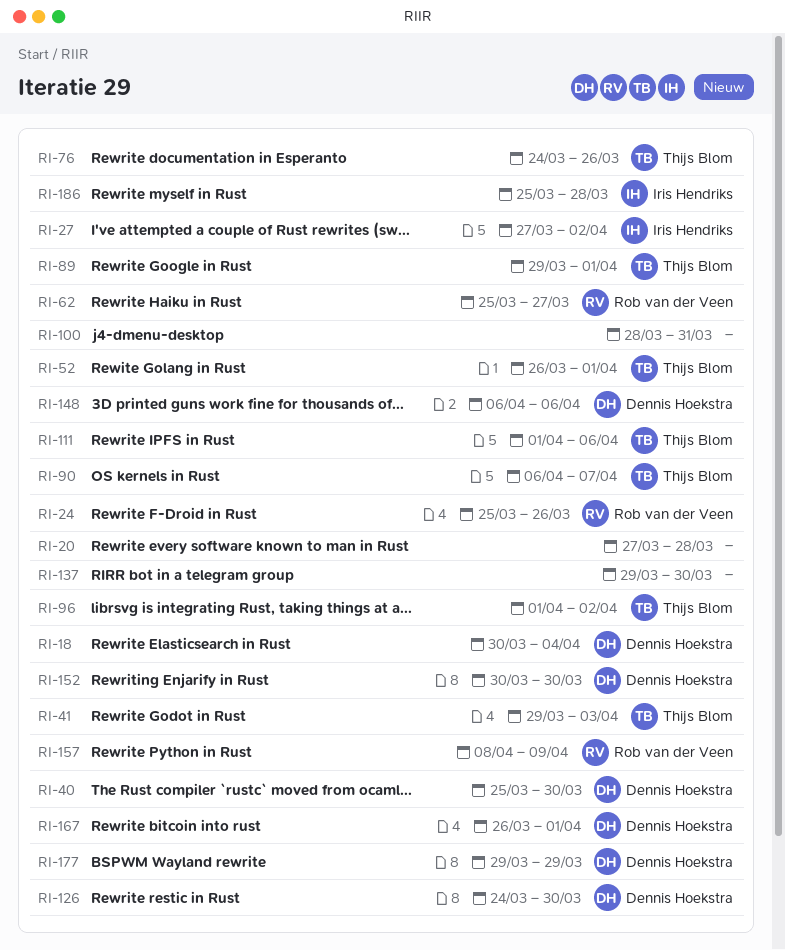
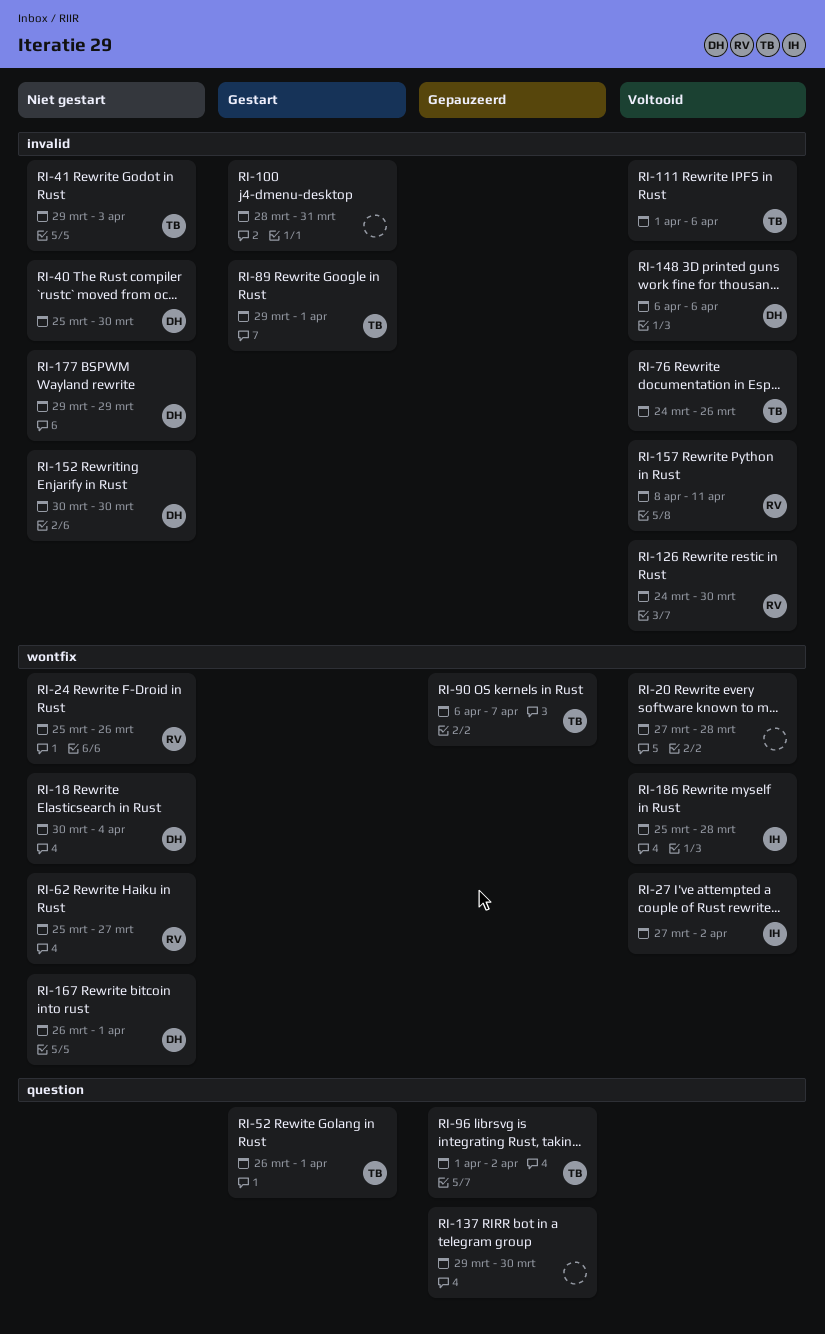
RI-126, owner: Dennis Hoekstra -> Rob van der Veen
RI-157, due: Apr 9 -> Apr 11

